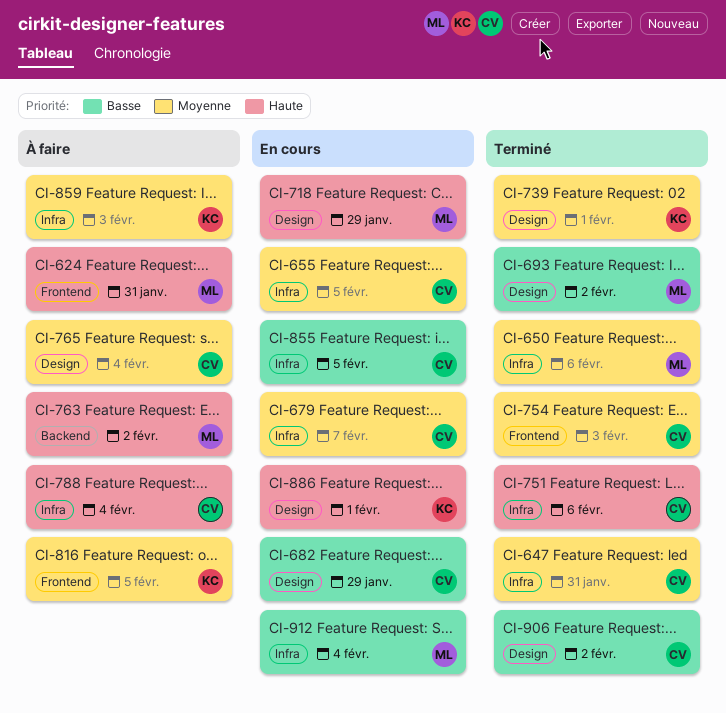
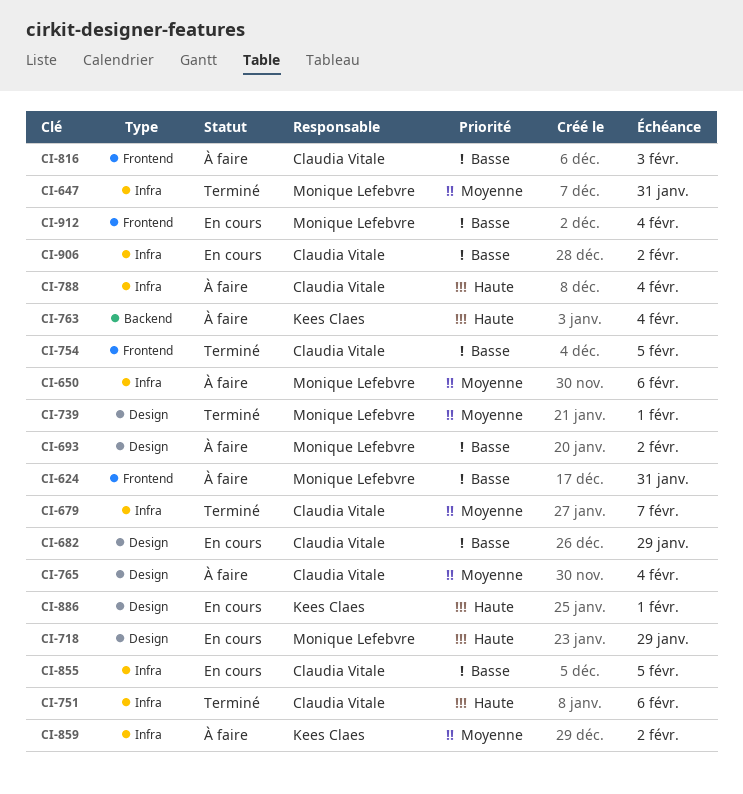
CI-624, priority: Haute -> Basse
CI-647, owner: Claudia Vitale -> Monique Lefebvre
CI-650, status: Terminé -> À faire
CI-655: present -> none
CI-679, status: En cours -> Terminé
CI-693, status: Terminé -> À faire
CI-739, owner: Kees Claes -> Monique Lefebvre
CI-754, priority: Moyenne -> Basse
CI-754, due: Feb 3 -> Feb 5
CI-763, owner: Monique Lefebvre -> Kees Claes
CI-763, due: Feb 2 -> Feb 4
CI-816, owner: Kees Claes -> Claudia Vitale
CI-816, priority: Moyenne -> Basse
CI-816, due: Feb 5 -> Feb 3
CI-859, due: Feb 3 -> Feb 2
CI-906, status: Terminé -> En cours
CI-906, label: Design -> Infra
CI-912, label: Infra -> Frontend

